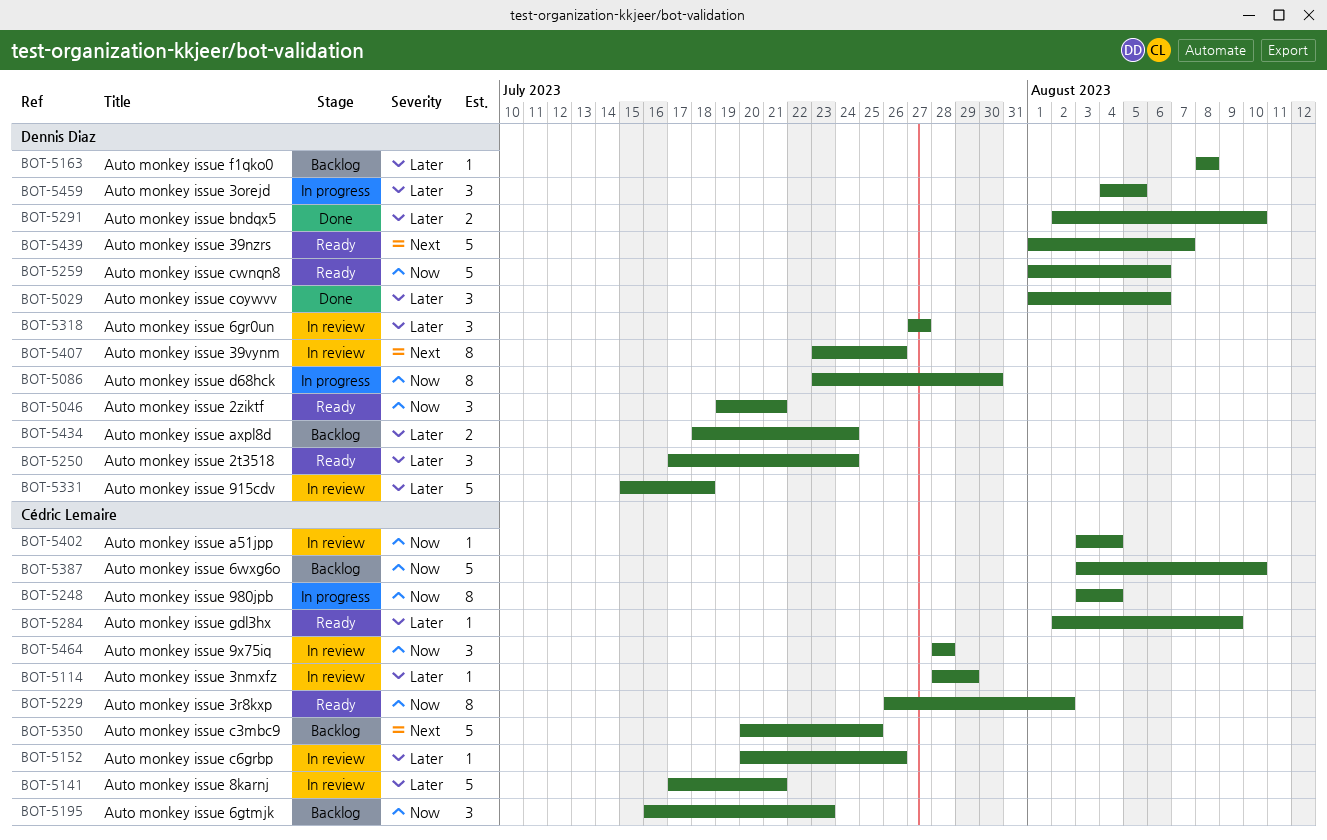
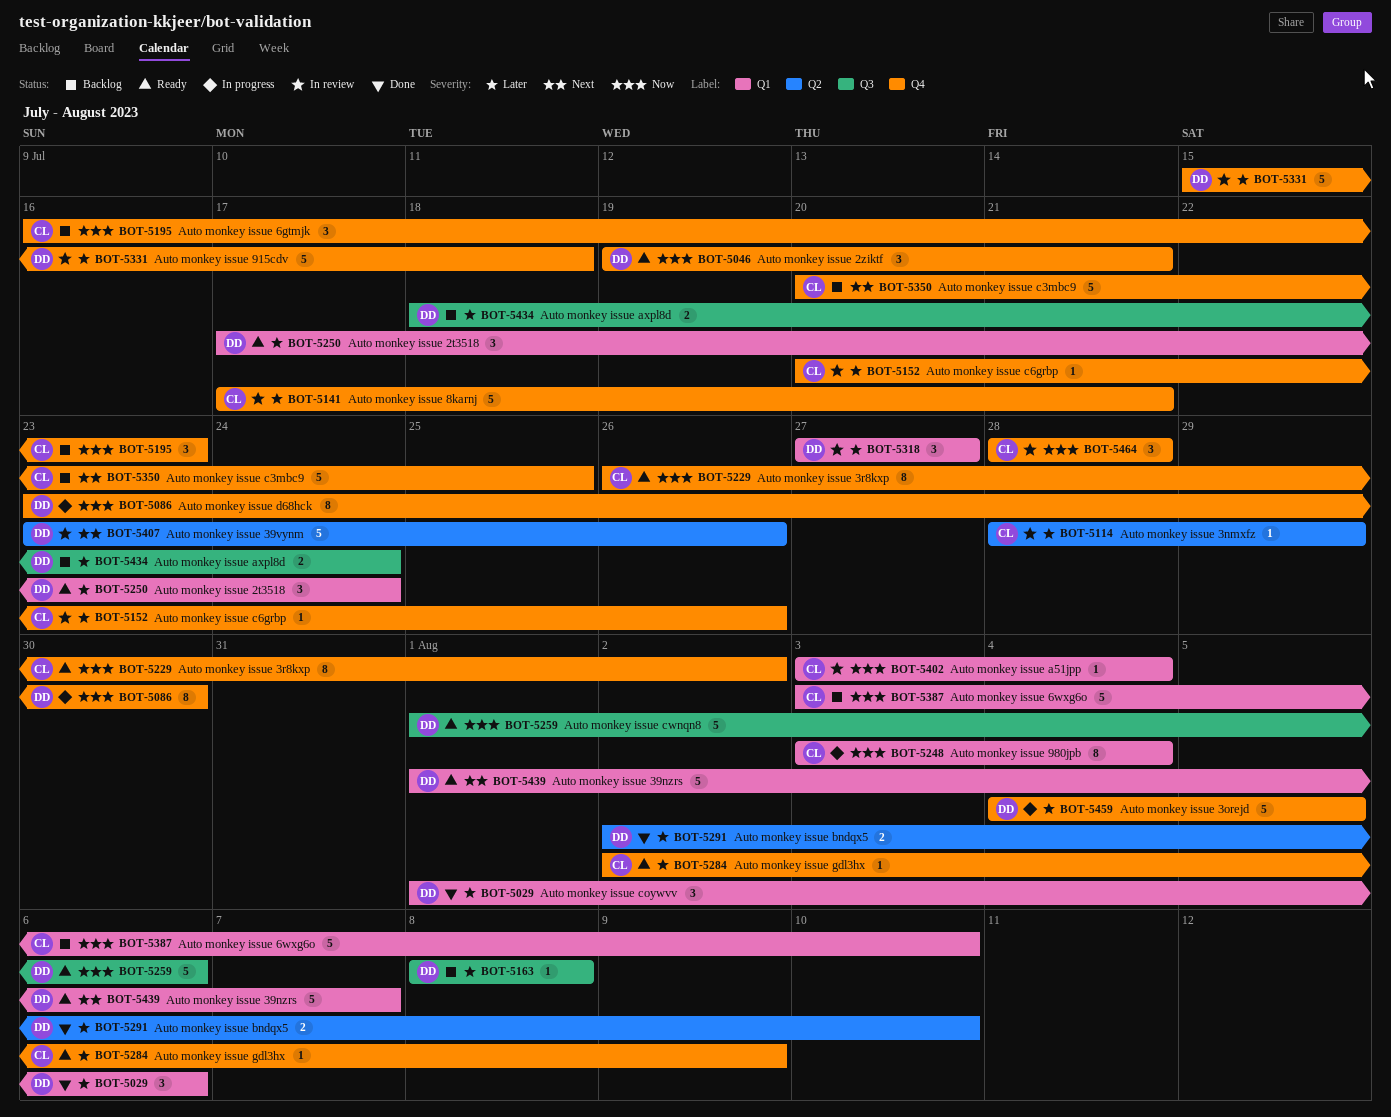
BOT-5407, estimate: 8 -> 5
BOT-5459, estimate: 3 -> 5

